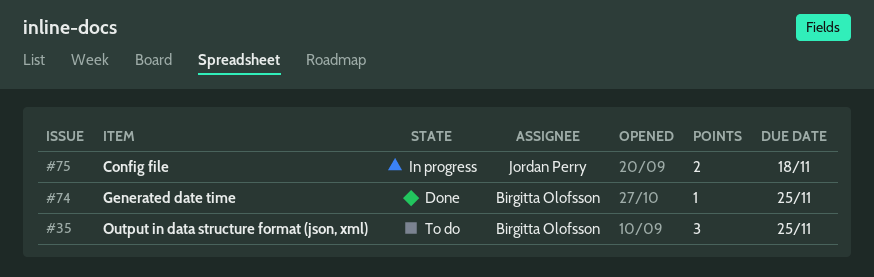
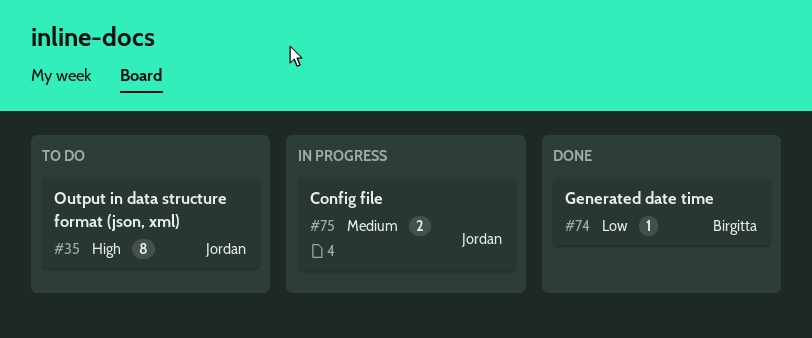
#35, owner: Birgitta Olofsson -> Jordan Perry
#35, estimate: 3 -> 8

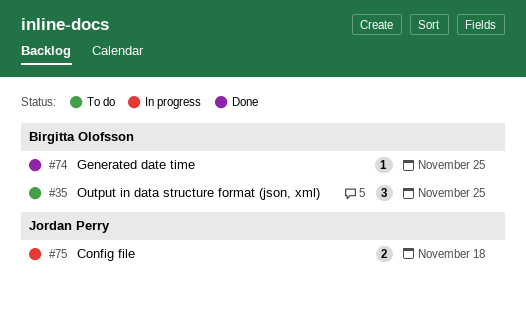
#35, owner: Jordan Perry -> Birgitta Olofsson
#35, estimate: 8 -> 3

